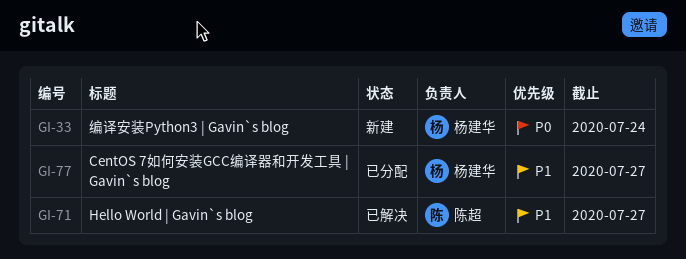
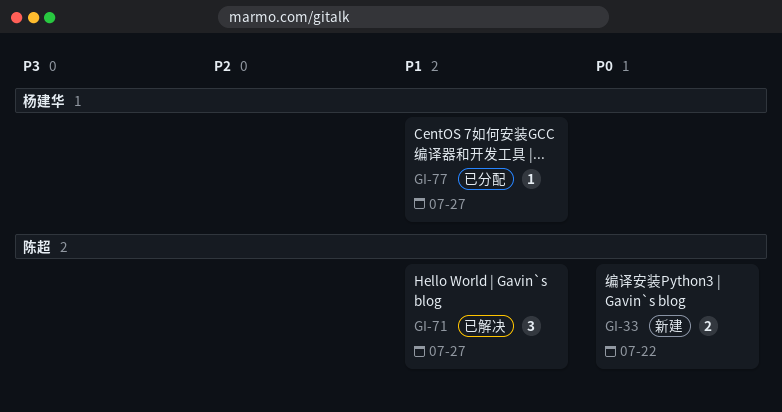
GI-33, owner: 杨建华 -> 陈超
GI-33, due: Jul 24 -> Jul 22

